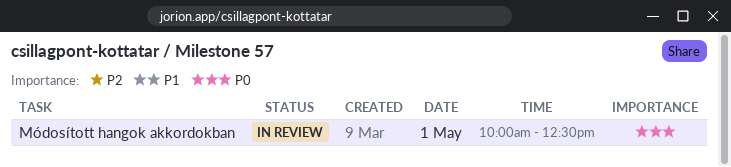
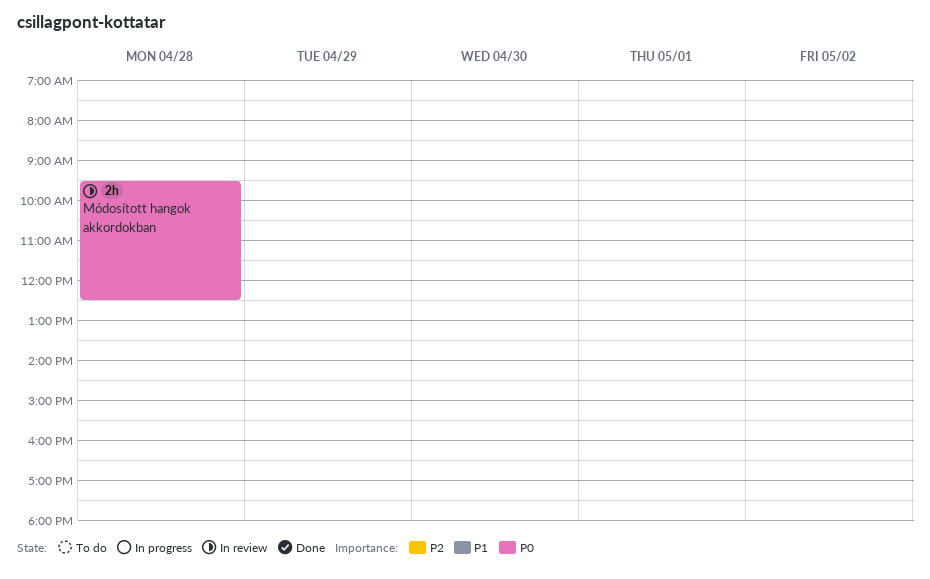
Módosított hangok akkordokban, day: May 1 -> Apr 28
Módosított hangok akkordokban, begins: 10:00 -> 09:30

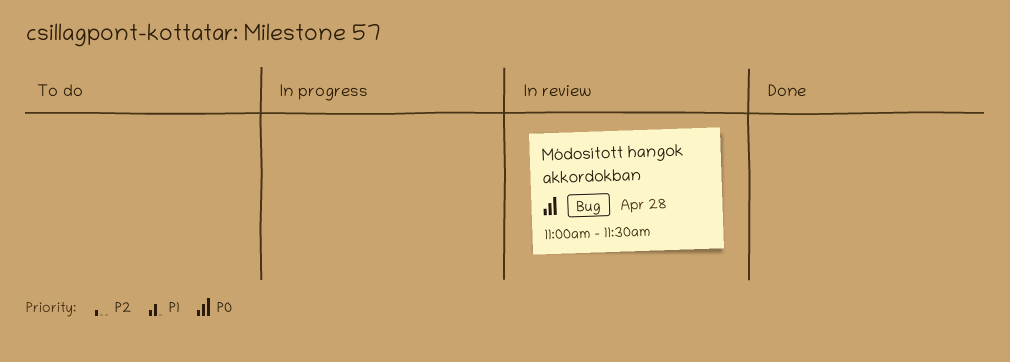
Módosított hangok akkordokban, begins: 09:30 -> 11:00
Módosított hangok akkordokban, ends: 12:30 -> 11:30

